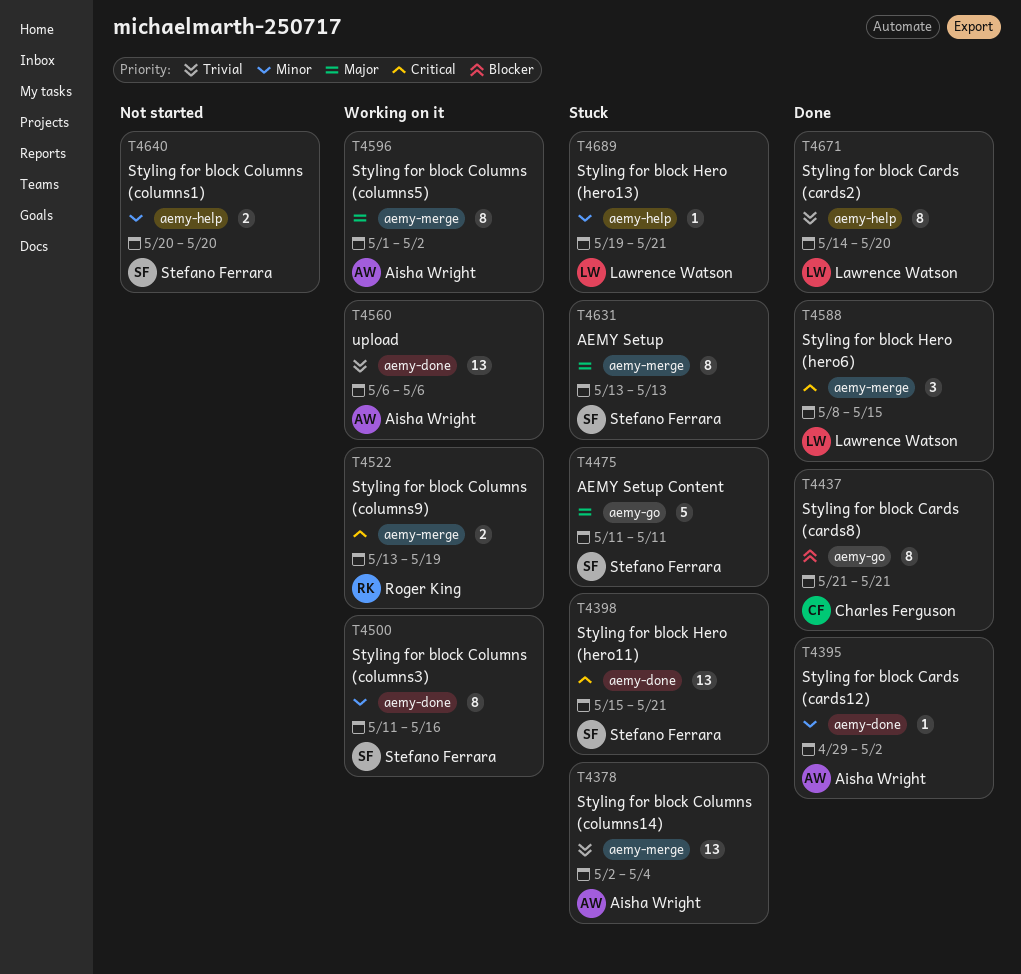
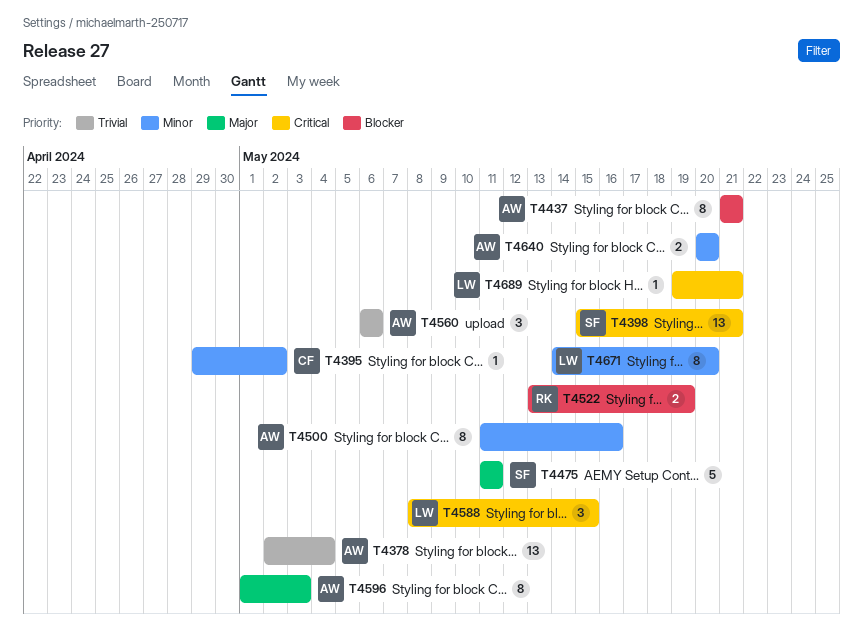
T4395, owner: Aisha Wright -> Charles Ferguson
T4437, owner: Charles Ferguson -> Aisha Wright
T4500, owner: Stefano Ferrara -> Aisha Wright
T4522, priority: Critical -> Blocker
T4560, estimate: 13 -> 3
T4596, due: May 2 -> May 3
T4631: present -> none
T4640, owner: Stefano Ferrara -> Aisha Wright
T4671, priority: Trivial -> Minor
T4689, priority: Minor -> Critical

